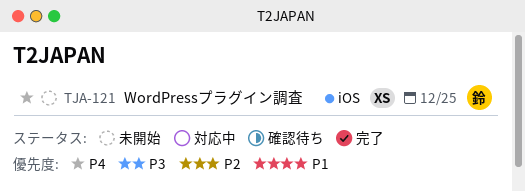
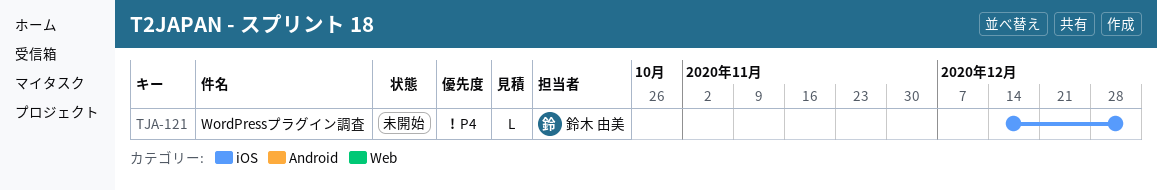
TJA-121, estimate: XS -> L
TJA-121, due: Dec 25 -> Jan 1

